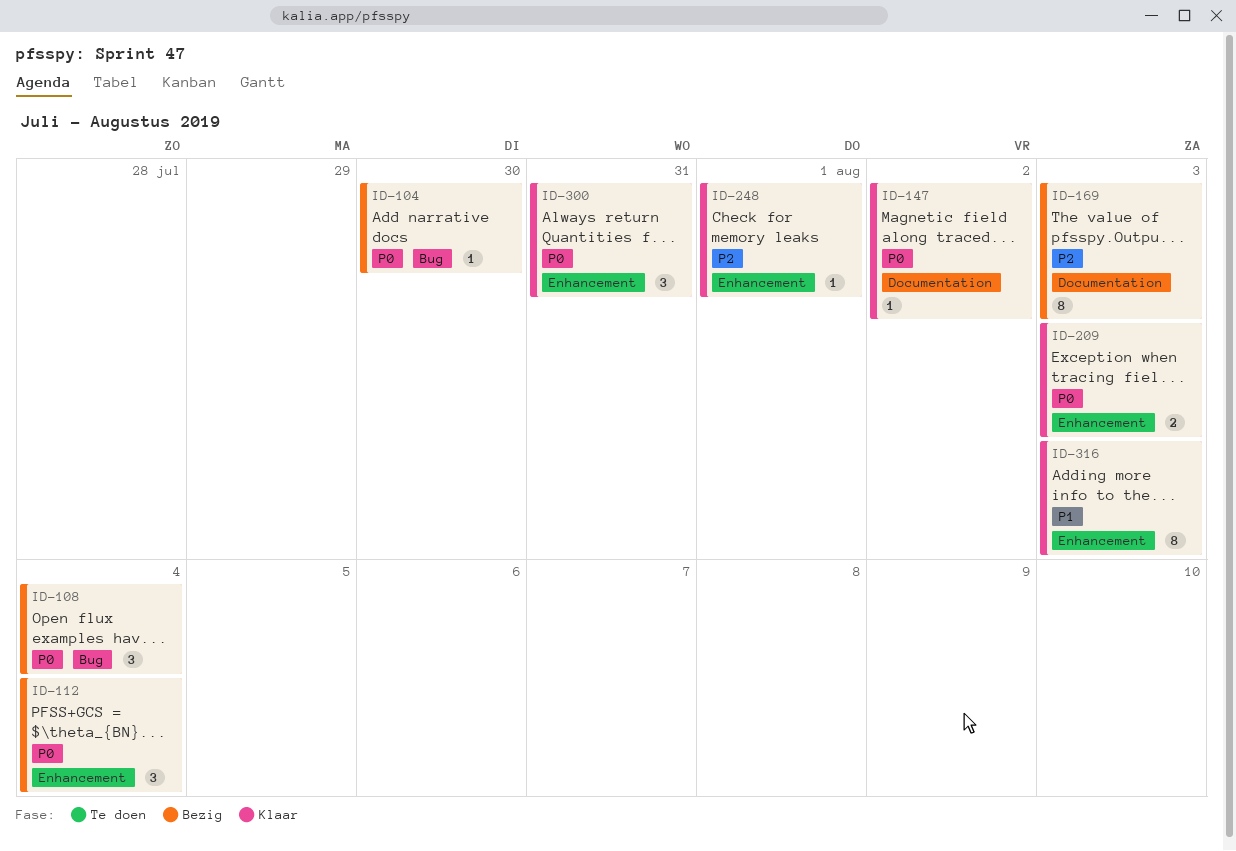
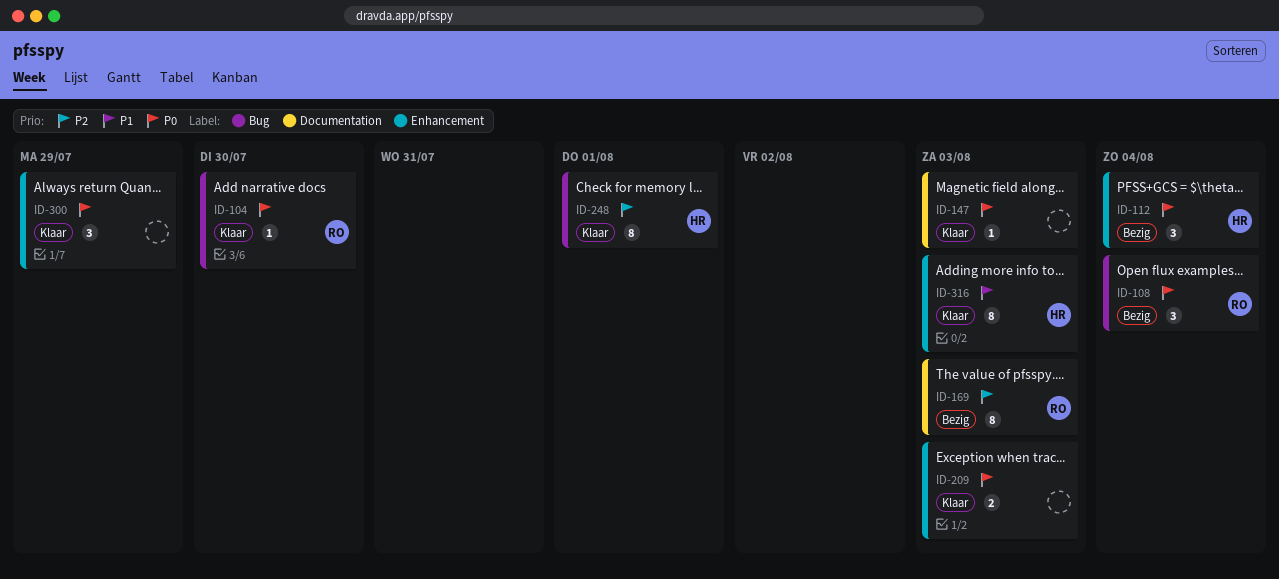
ID-104, status: Bezig -> Klaar
ID-147, due: Aug 2 -> Aug 3
ID-248, label: Enhancement -> Bug
ID-248, estimate: 1 -> 8
ID-300, due: Jul 31 -> Jul 29

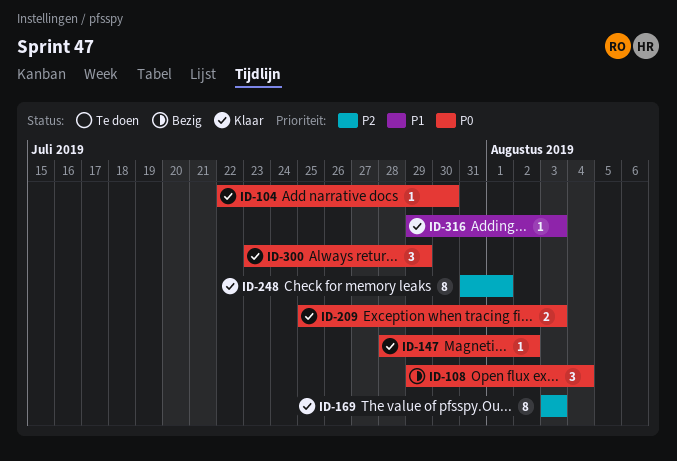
ID-112: present -> none
ID-147, due: Aug 3 -> Aug 2
ID-169, status: Bezig -> Klaar
ID-316, estimate: 8 -> 1

